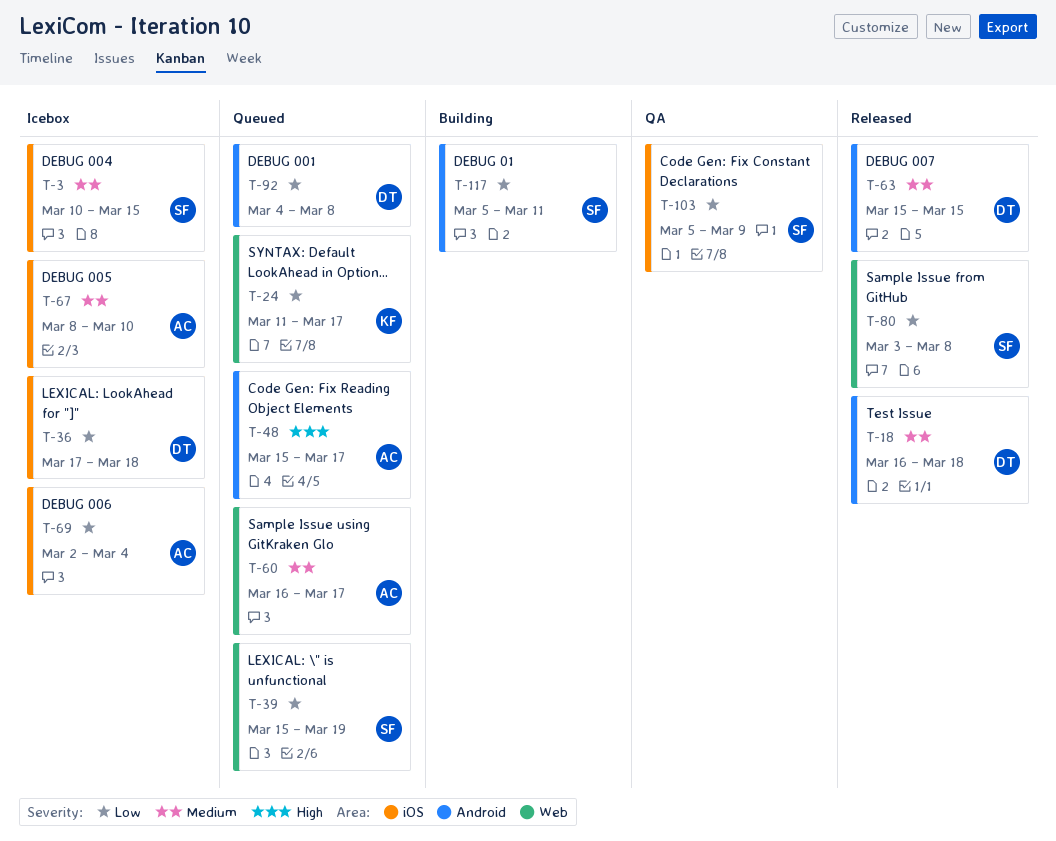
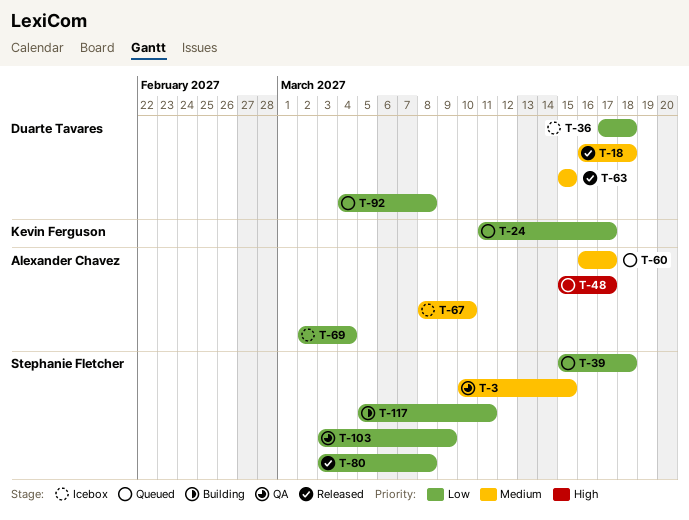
T-3, status: Icebox -> QA
T-39, due: Mar 19 -> Mar 18
T-103, start: Mar 5 -> Mar 3

